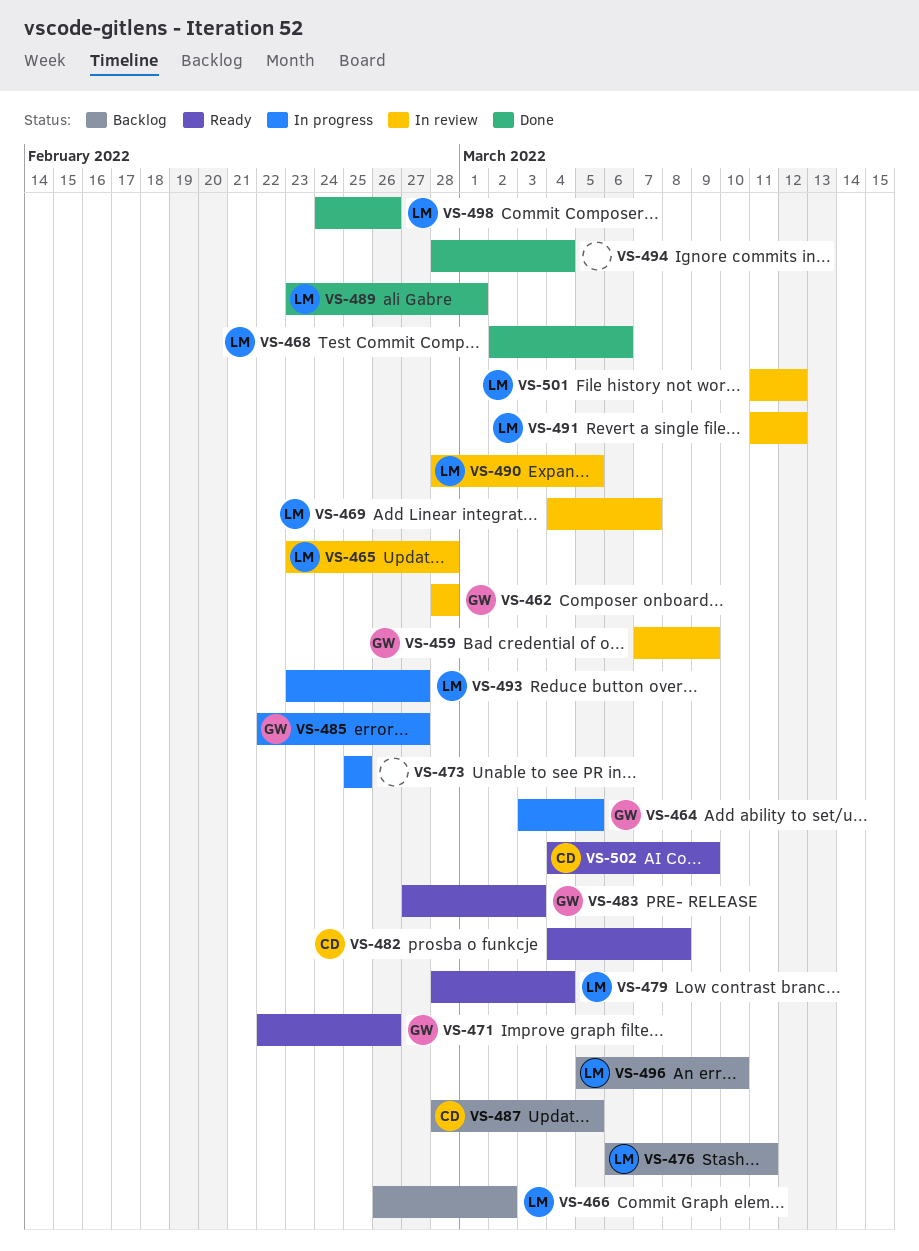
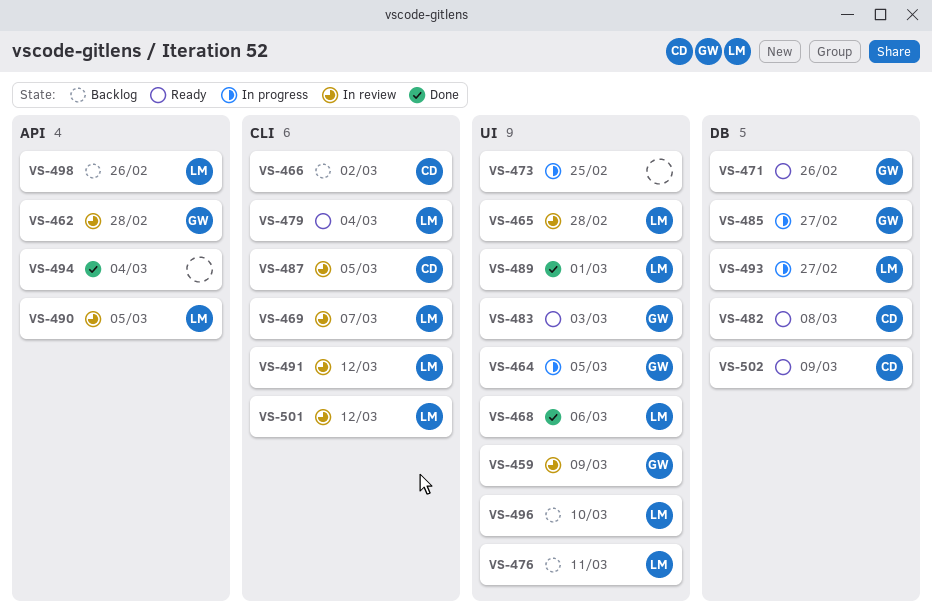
VS-466, owner: LM -> CD
VS-487, status: Backlog -> In review
VS-498, status: Done -> Backlog

